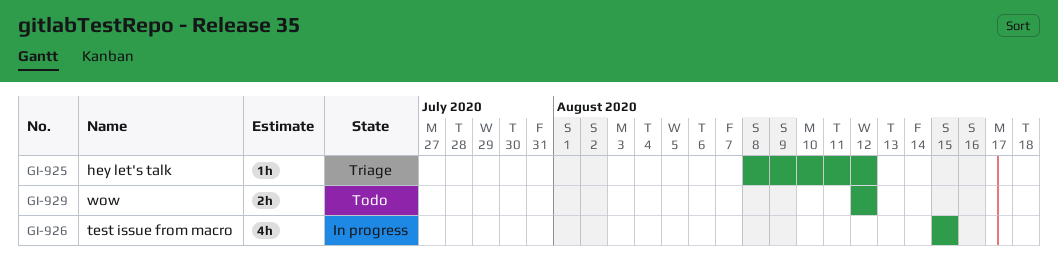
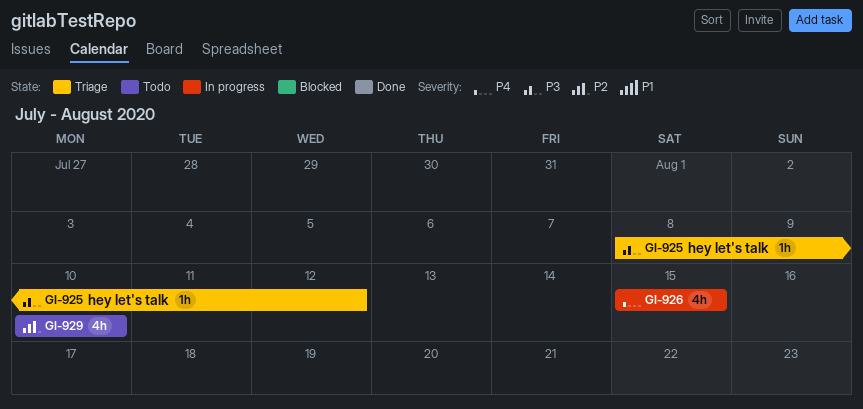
GI-929, estimate: 2h -> 4h
GI-929, start: Aug 12 -> Aug 10
GI-929, due: Aug 12 -> Aug 10

